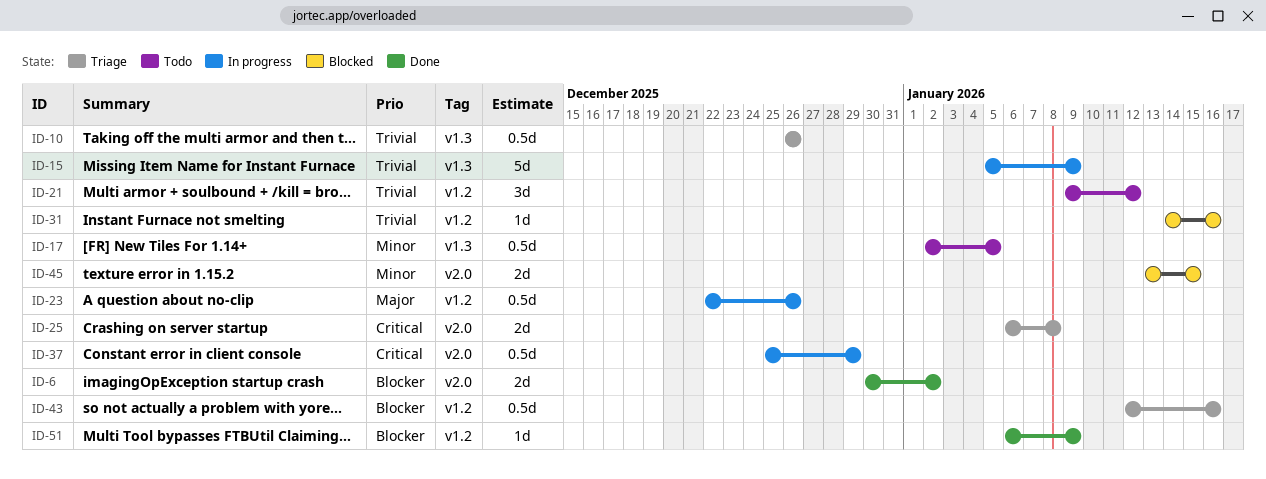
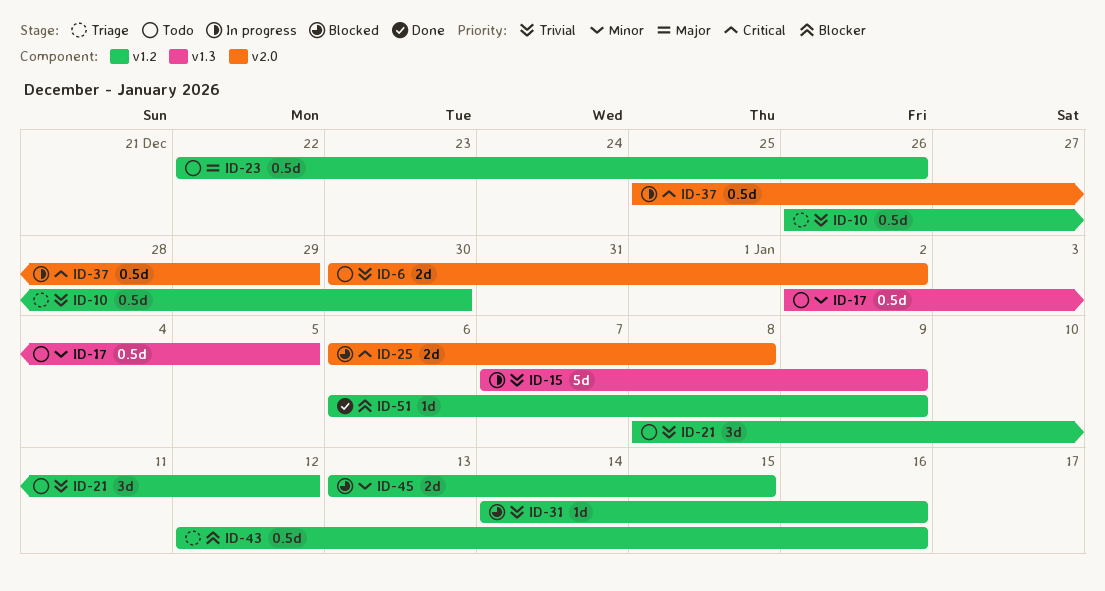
ID-6, status: Done -> Todo
ID-6, priority: Blocker -> Trivial
ID-10, label: v1.3 -> v1.2
ID-10, due: Dec 26 -> Dec 30
ID-15, start: Jan 5 -> Jan 7
ID-21, start: Jan 9 -> Jan 8
ID-23, status: In progress -> Todo
ID-25, status: Triage -> Blocked
ID-45, label: v2.0 -> v1.2

